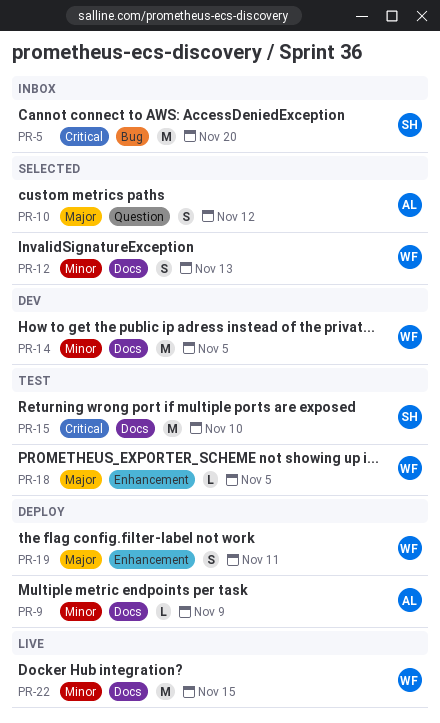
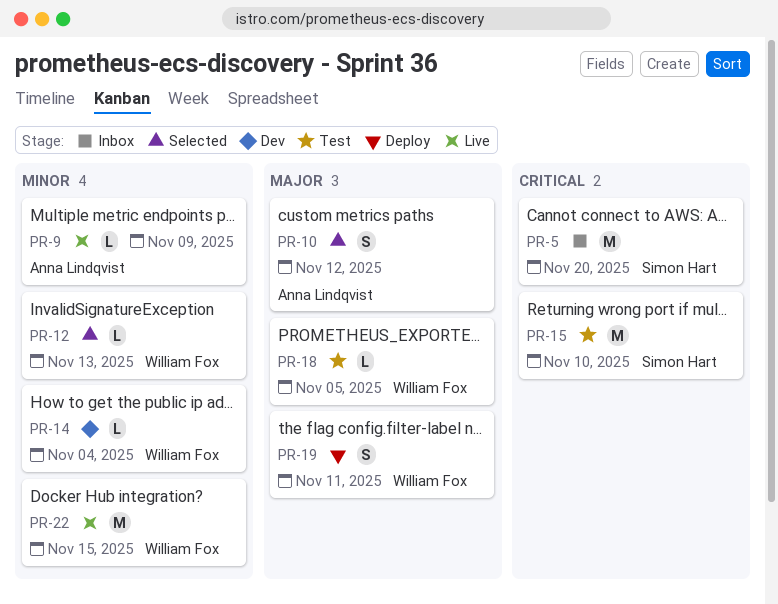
PR-9, status: Deploy -> Live
PR-12, estimate: S -> L
PR-14, estimate: M -> L
PR-14, due: Nov 5 -> Nov 4

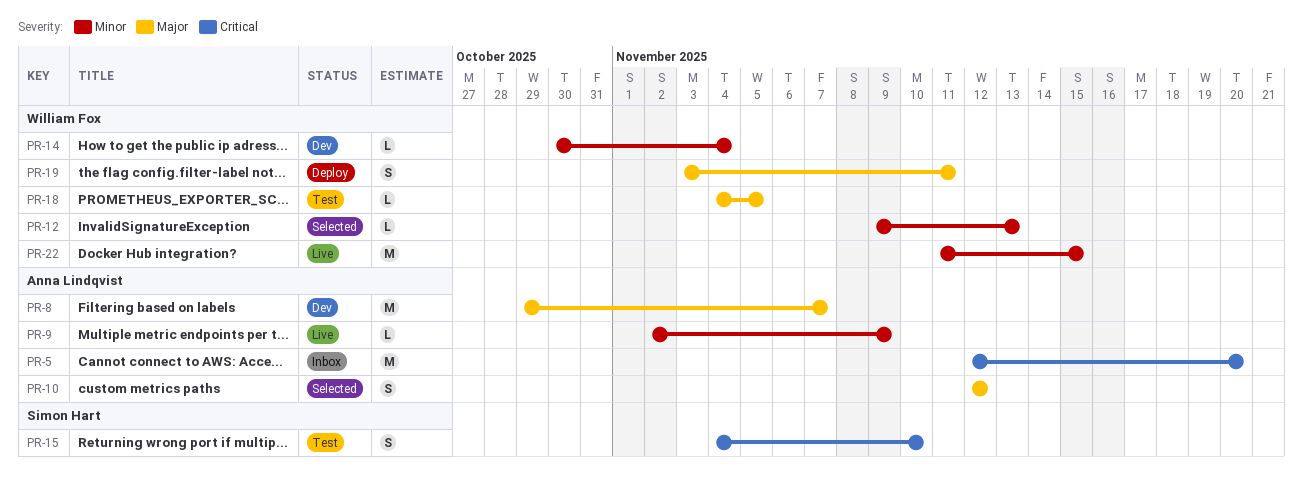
PR-5, owner: Simon Hart -> Anna Lindqvist
PR-8: none -> present
PR-15, estimate: M -> S

